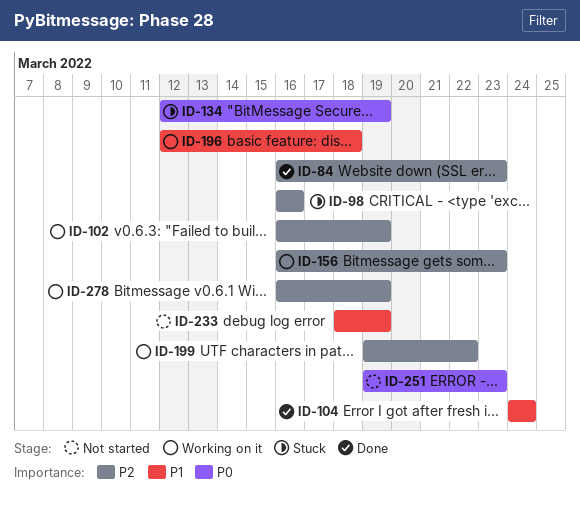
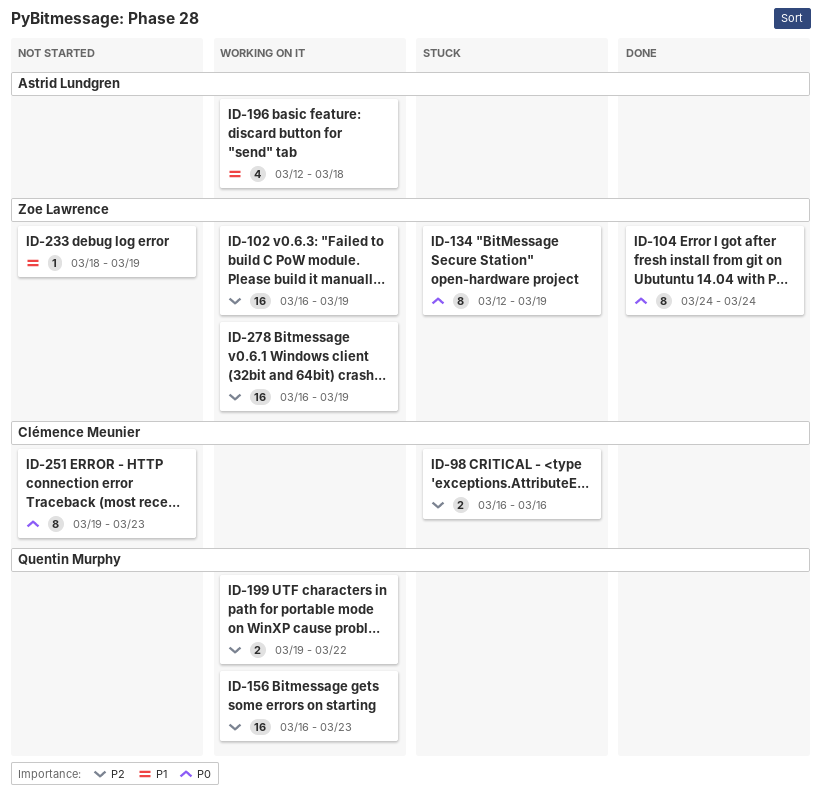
ID-84: present -> none
ID-104, priority: P1 -> P0

